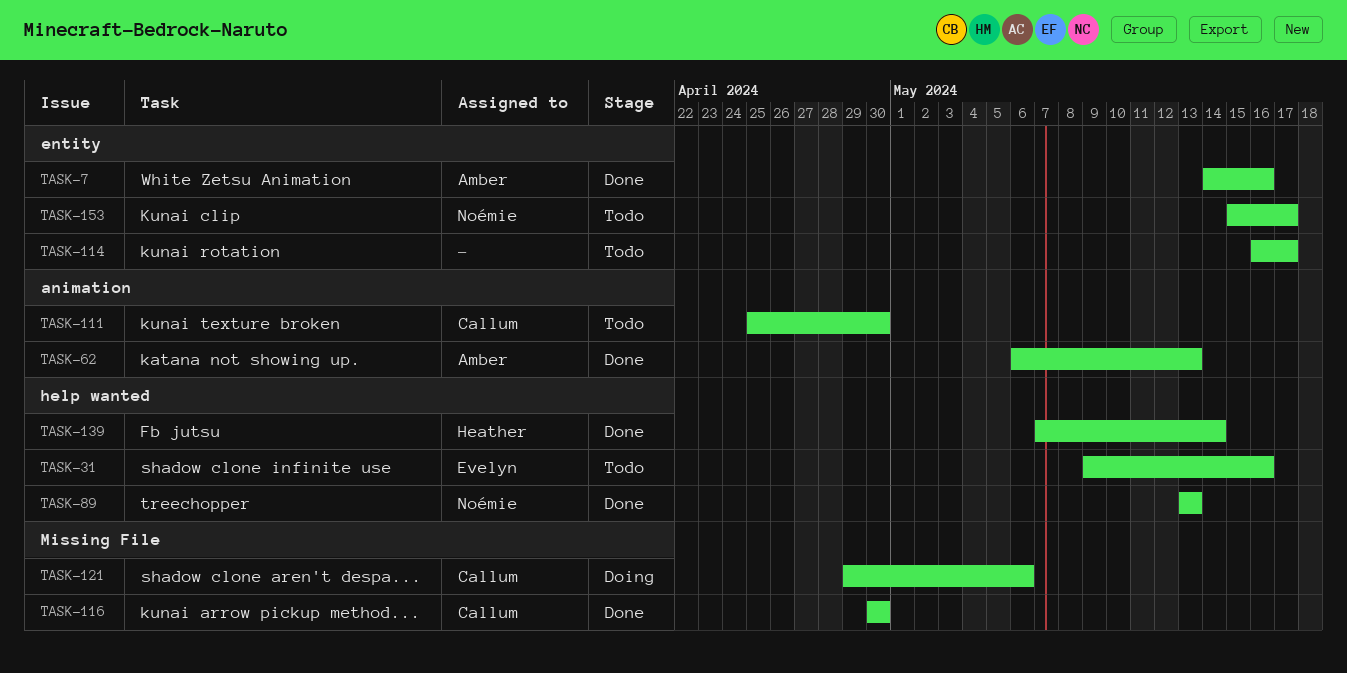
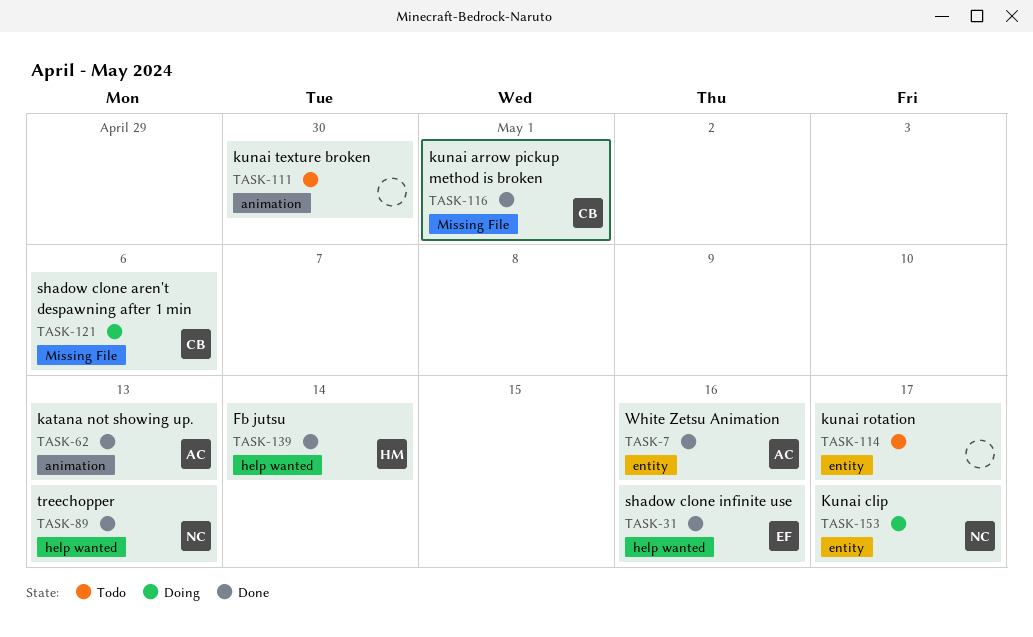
TASK-31, status: Todo -> Done
TASK-111, owner: Callum -> none
TASK-116, due: Apr 30 -> May 1
TASK-153, status: Todo -> Doing

